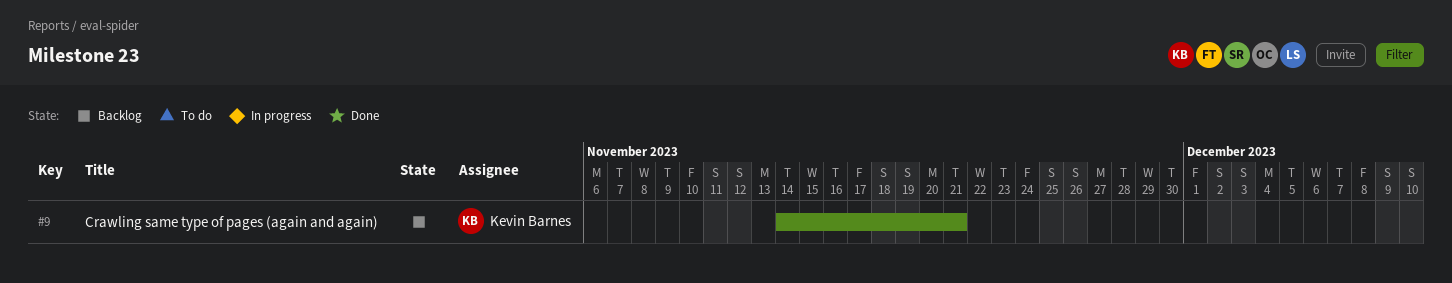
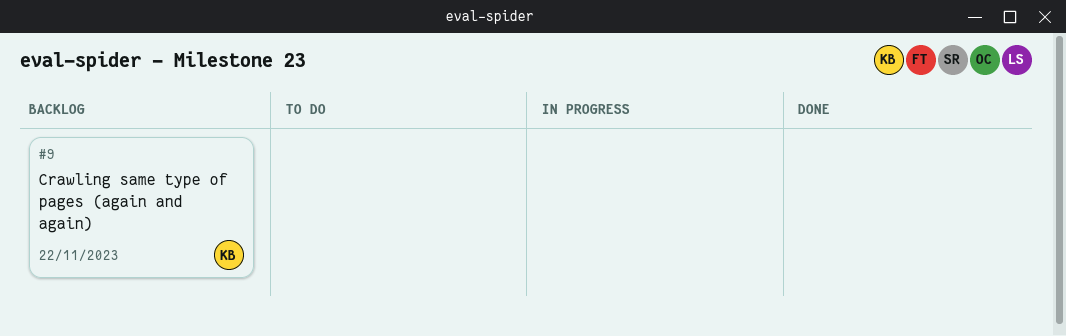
#9, due: Nov 21 -> Nov 22

